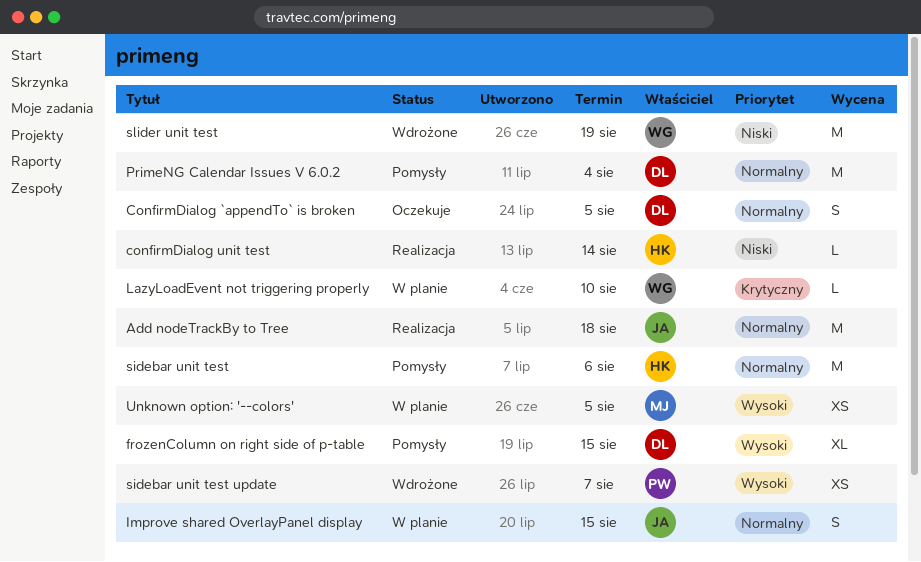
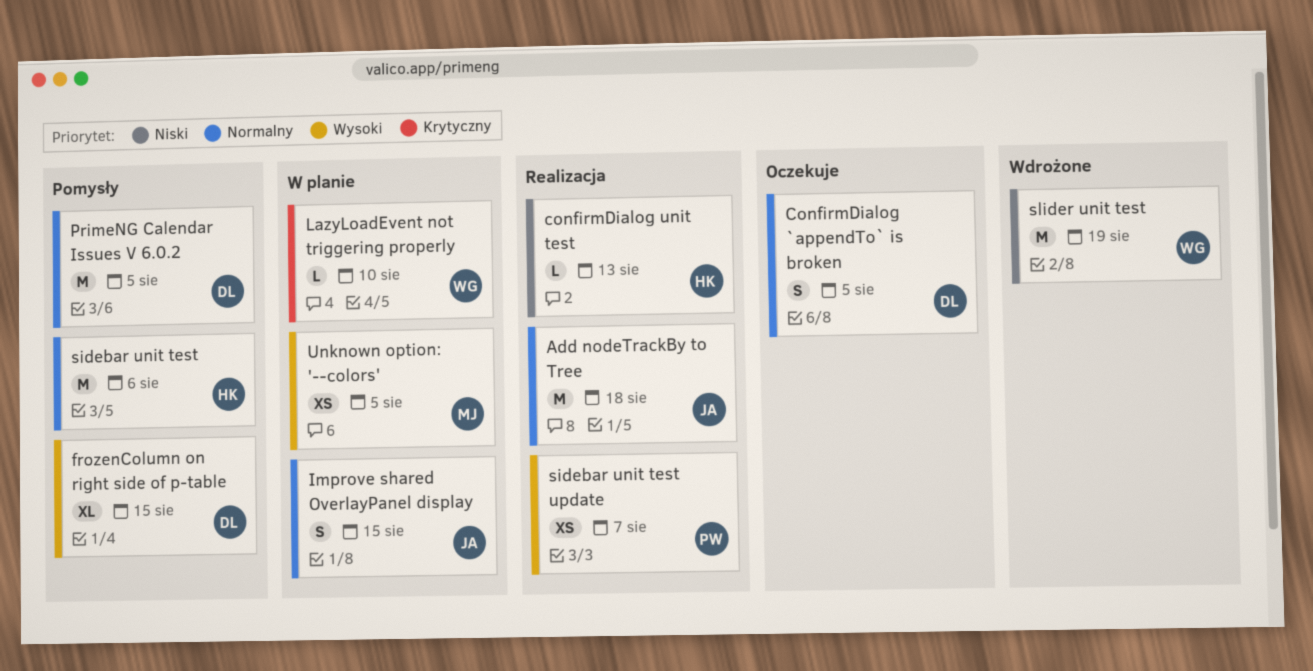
confirmDialog unit test, due: Aug 14 -> Aug 13
PrimeNG Calendar Issues V 6.0.2, due: Aug 4 -> Aug 5
sidebar unit test update, status: Wdrożone -> Realizacja

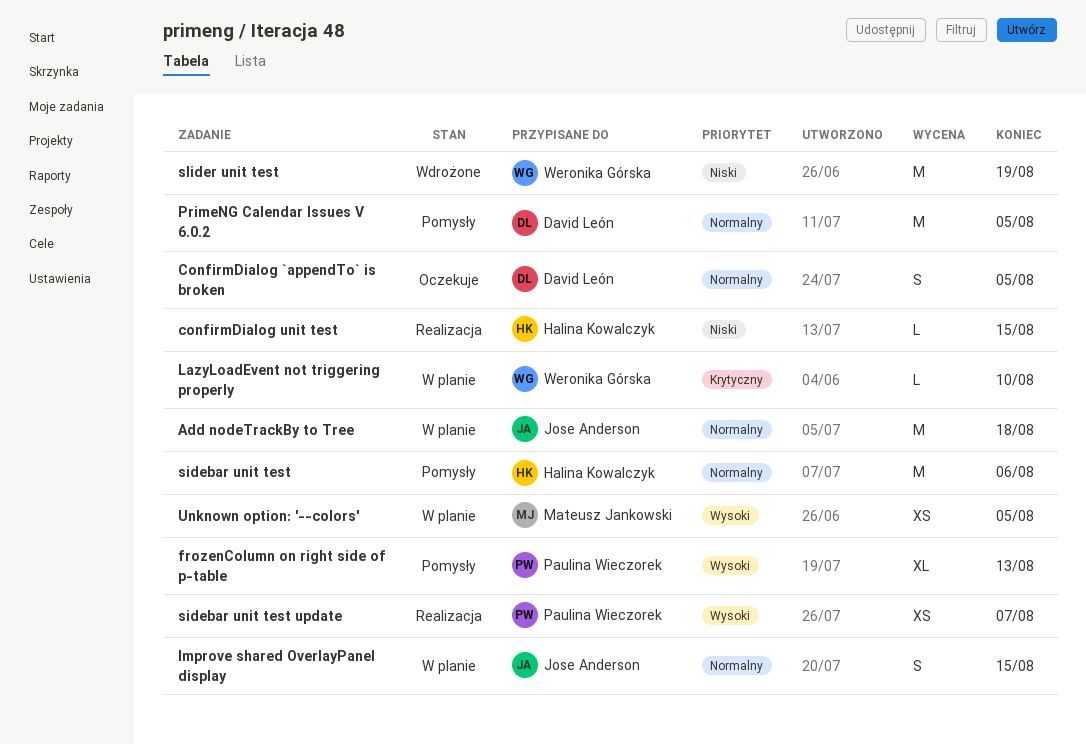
Add nodeTrackBy to Tree, status: Realizacja -> W planie
confirmDialog unit test, due: Aug 13 -> Aug 15
frozenColumn on right side of p-table, owner: David León -> Paulina Wieczorek
frozenColumn on right side of p-table, due: Aug 15 -> Aug 13

